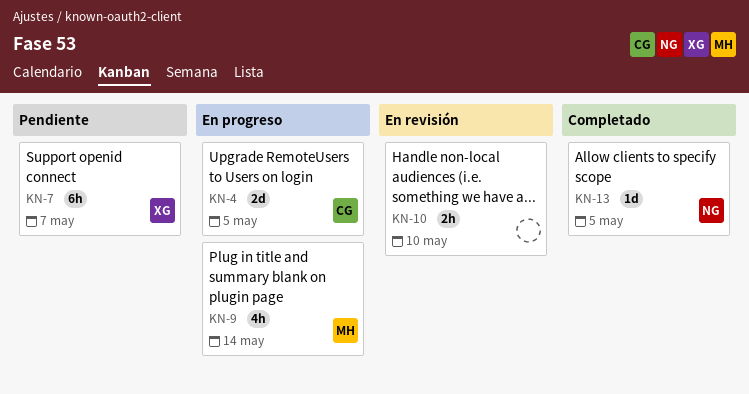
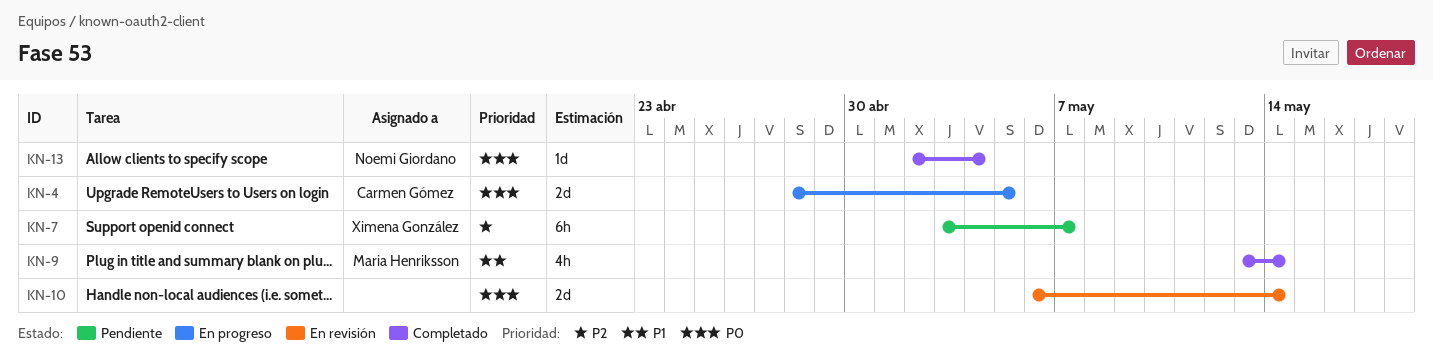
KN-9, status: En progreso -> Completado
KN-10, estimate: 2h -> 2d
KN-10, due: May 10 -> May 14
KN-13, due: May 5 -> May 4

